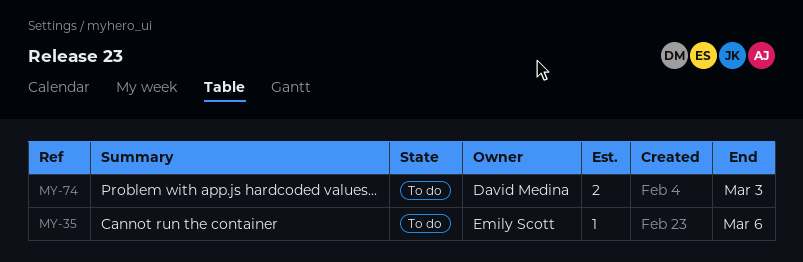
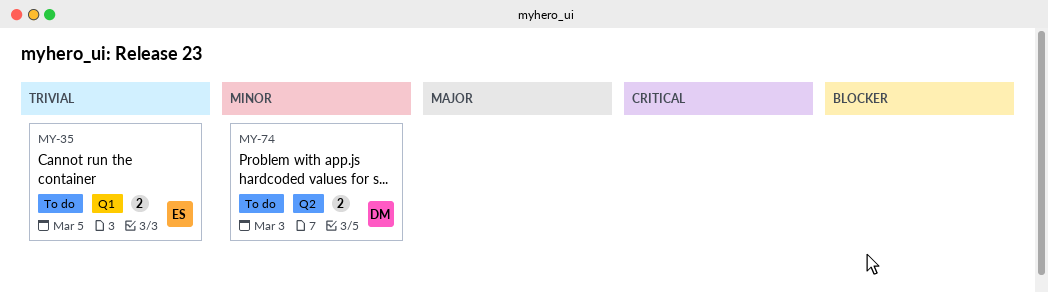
MY-35, estimate: 1 -> 2
MY-35, due: Mar 6 -> Mar 5

